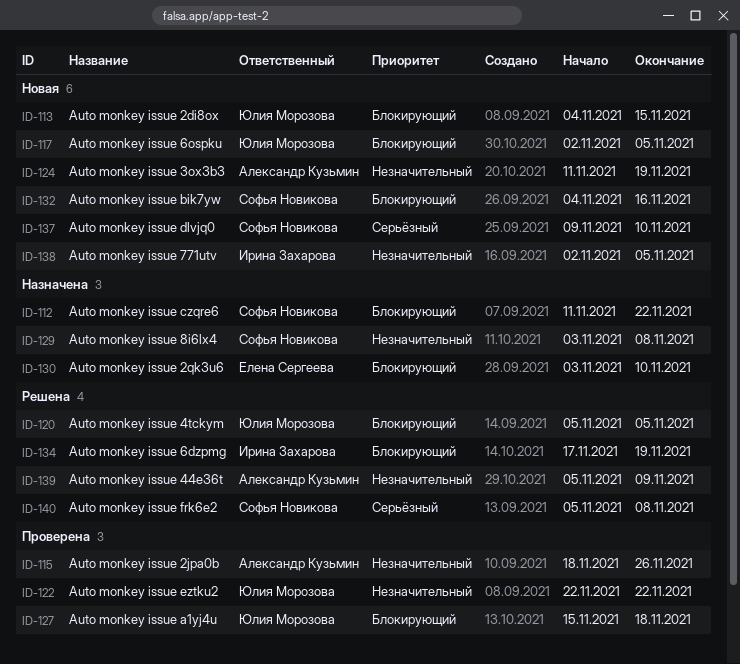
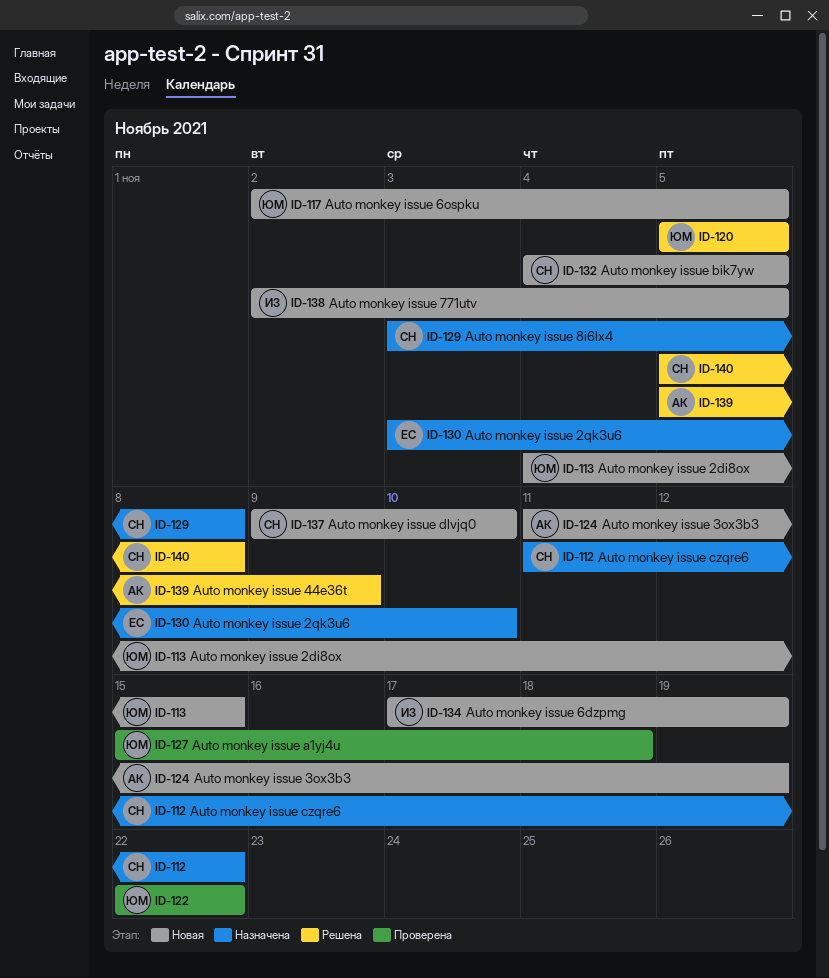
ID-115: present -> none
ID-132, due: Nov 16 -> Nov 5
ID-134, status: Решена -> Новая

